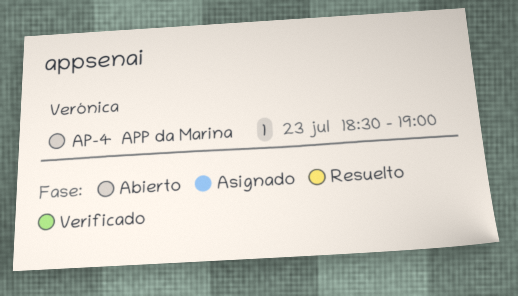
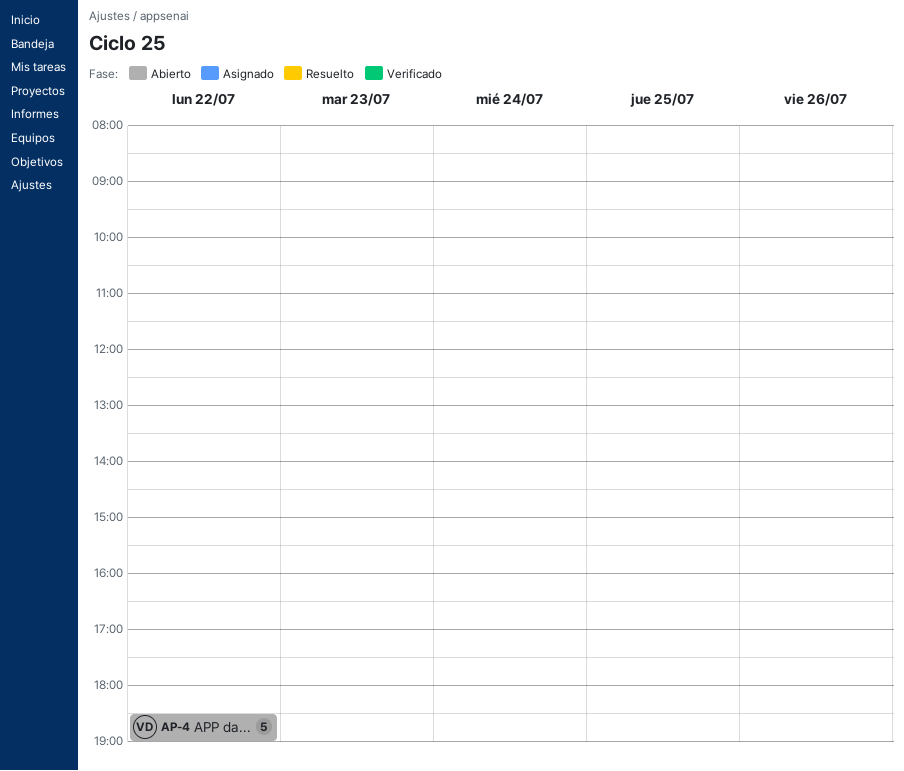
AP-4, estimate: 1 -> 5
AP-4, day: Jul 23 -> Jul 22

